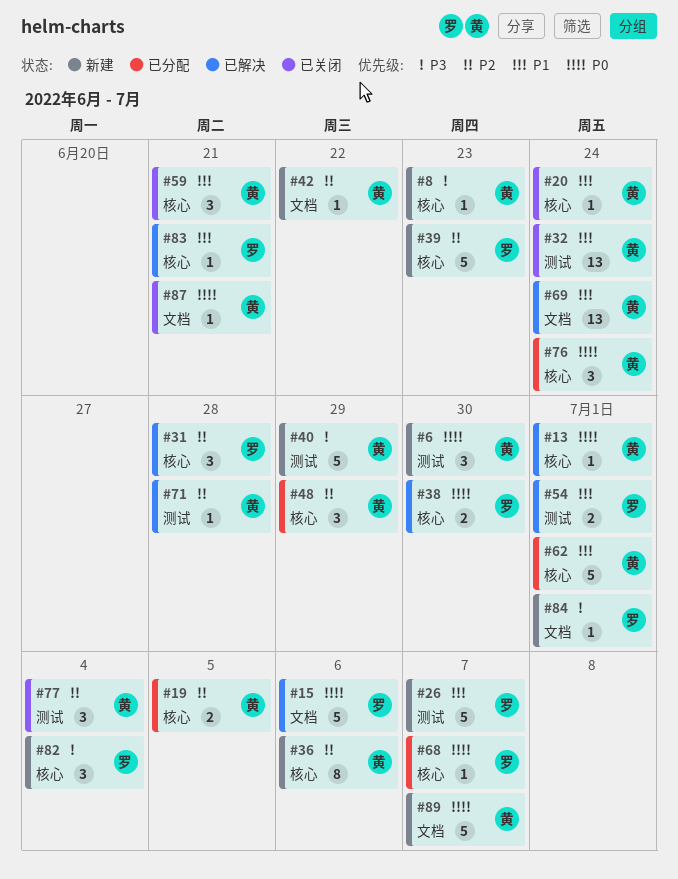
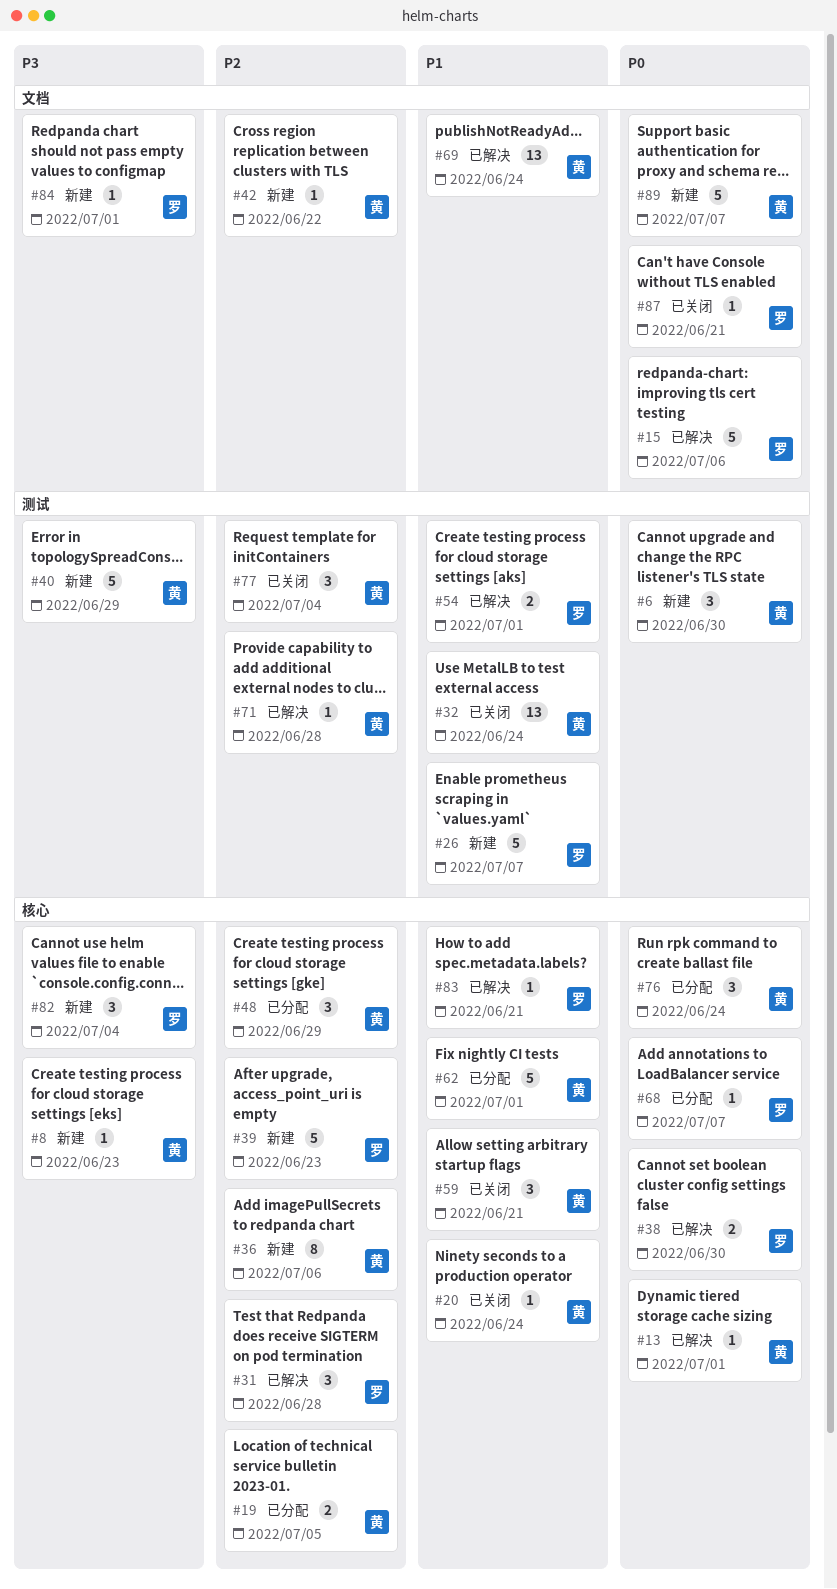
#87, owner: 黄 -> 罗

